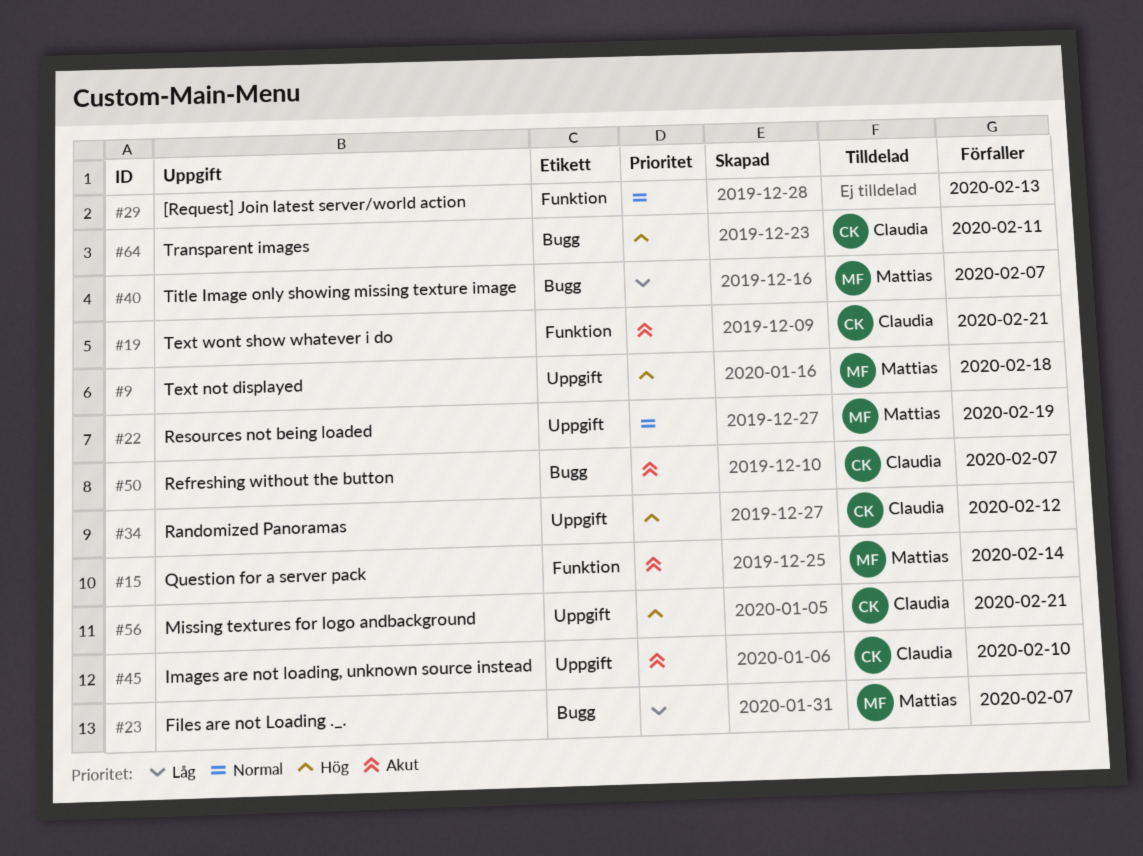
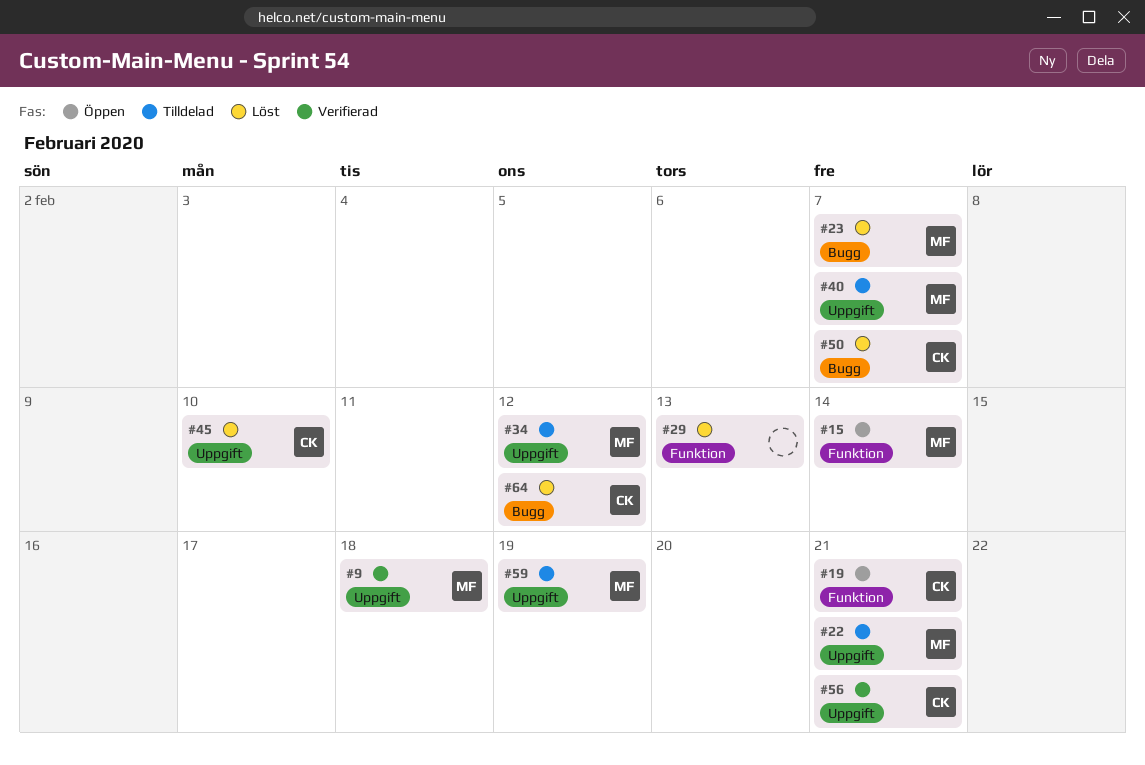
#22, due: Feb 19 -> Feb 21
#34, owner: Claudia -> Mattias
#40, label: Bugg -> Uppgift
#59: none -> present
#64, due: Feb 11 -> Feb 12

